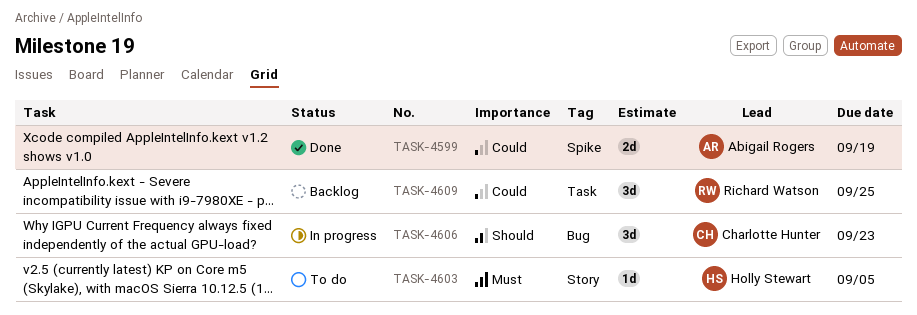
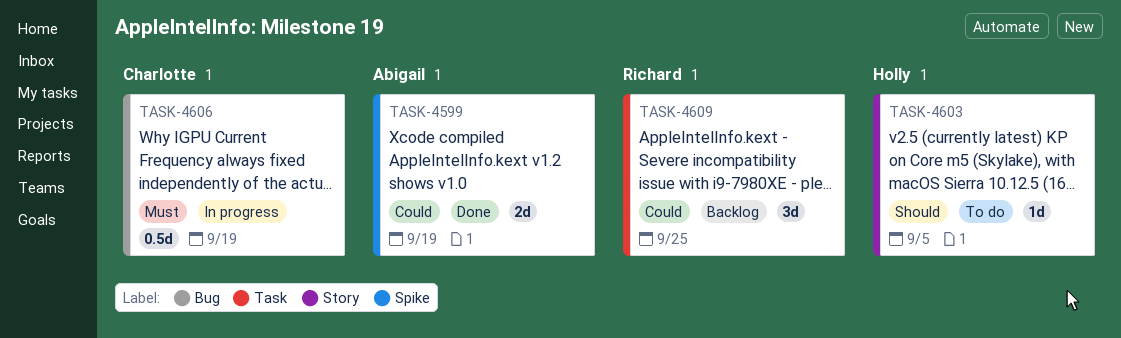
TASK-4603, priority: Must -> Should
TASK-4606, priority: Should -> Must
TASK-4606, estimate: 3d -> 0.5d
TASK-4606, due: Sep 23 -> Sep 19

